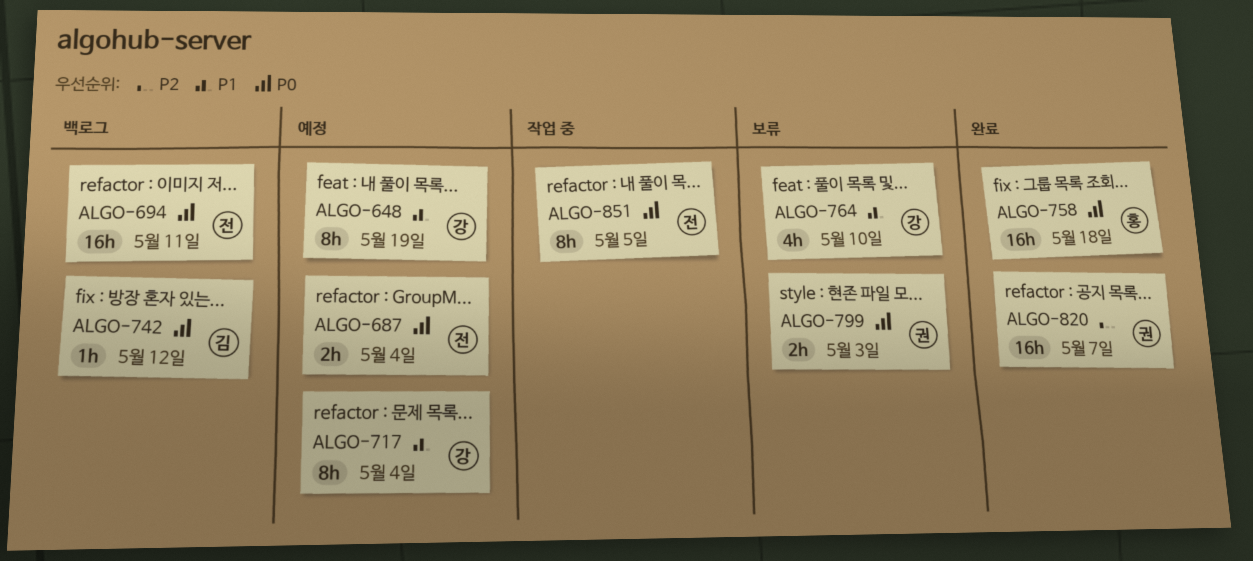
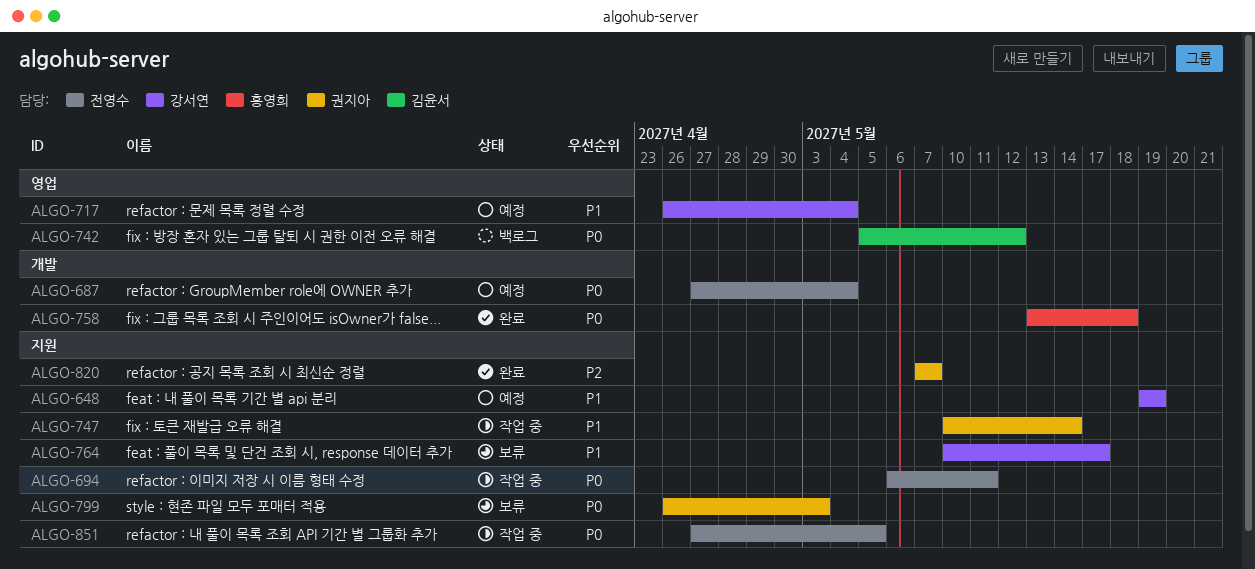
ALGO-694, status: 백로그 -> 작업 중
ALGO-747: none -> present
ALGO-764, due: May 10 -> May 17

